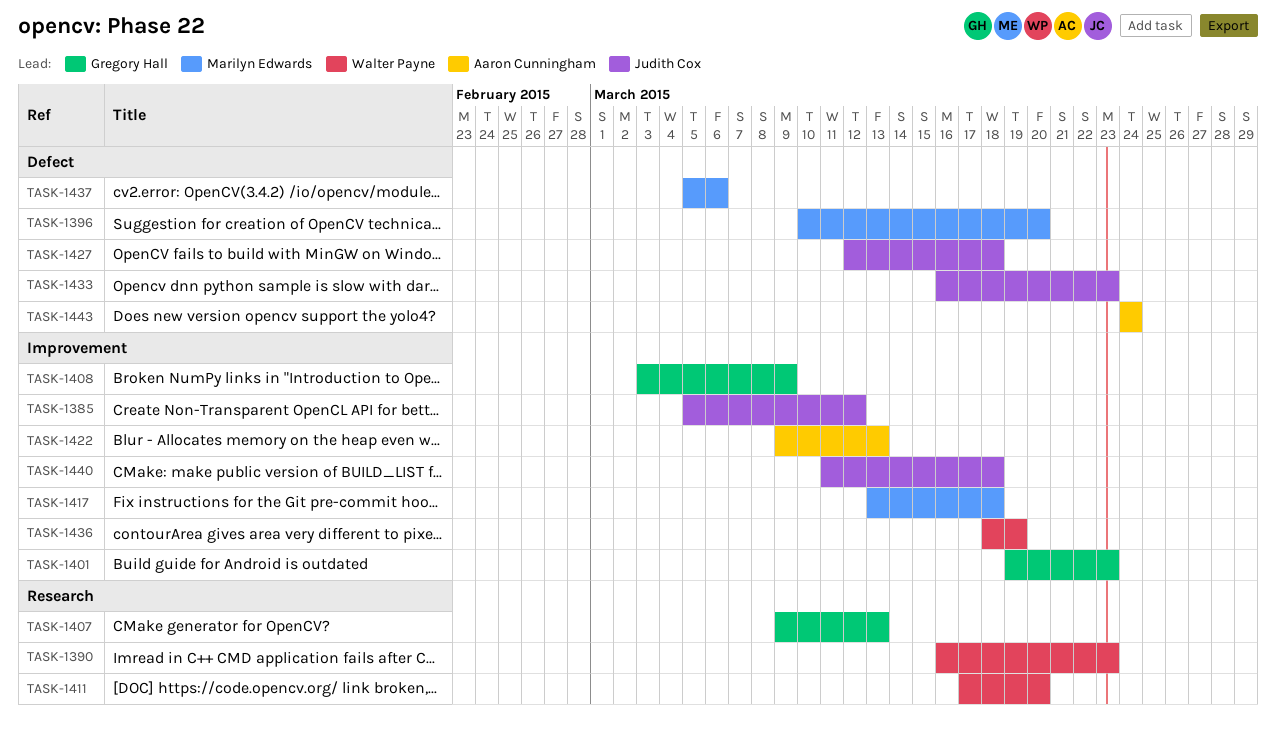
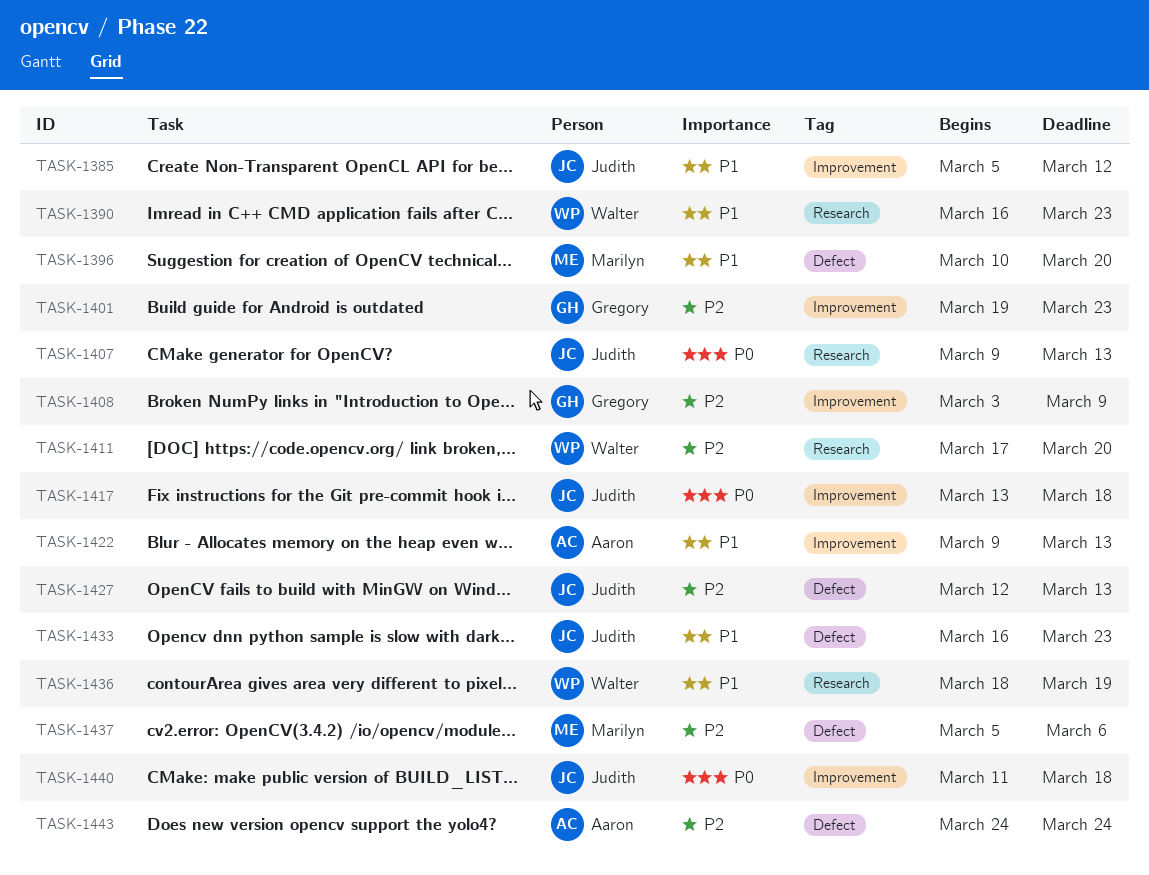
TASK-1407, owner: Gregory Hall -> Judith Cox
TASK-1417, owner: Marilyn Edwards -> Judith Cox
TASK-1427, due: Mar 18 -> Mar 13
TASK-1436, label: Improvement -> Research

